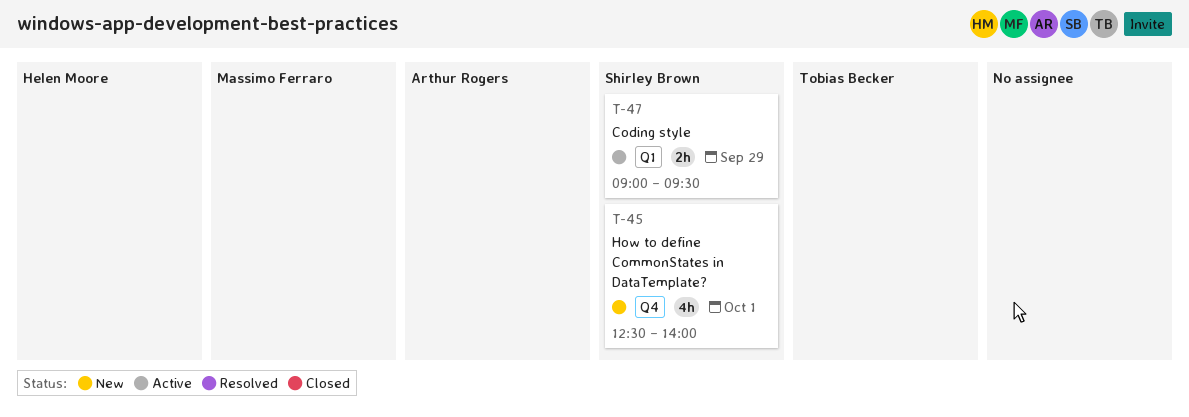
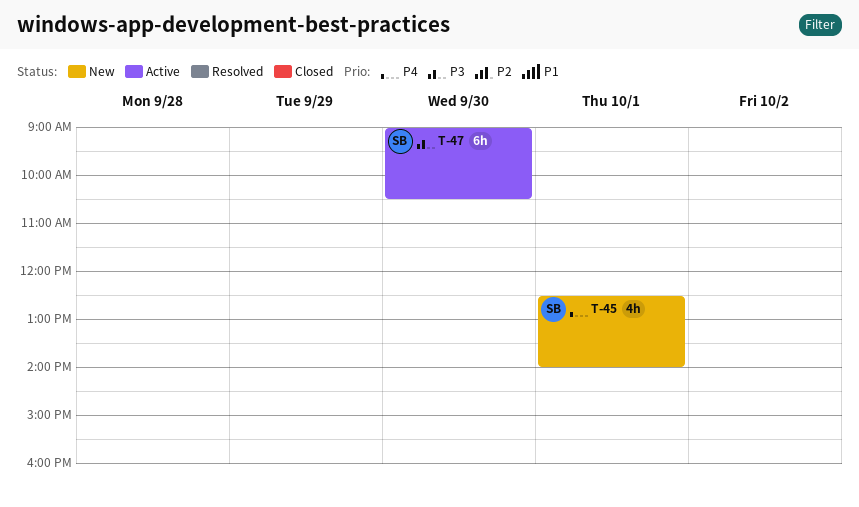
T-47, estimate: 2h -> 6h
T-47, day: Sep 29 -> Sep 30
T-47, ends: 09:30 -> 10:30

